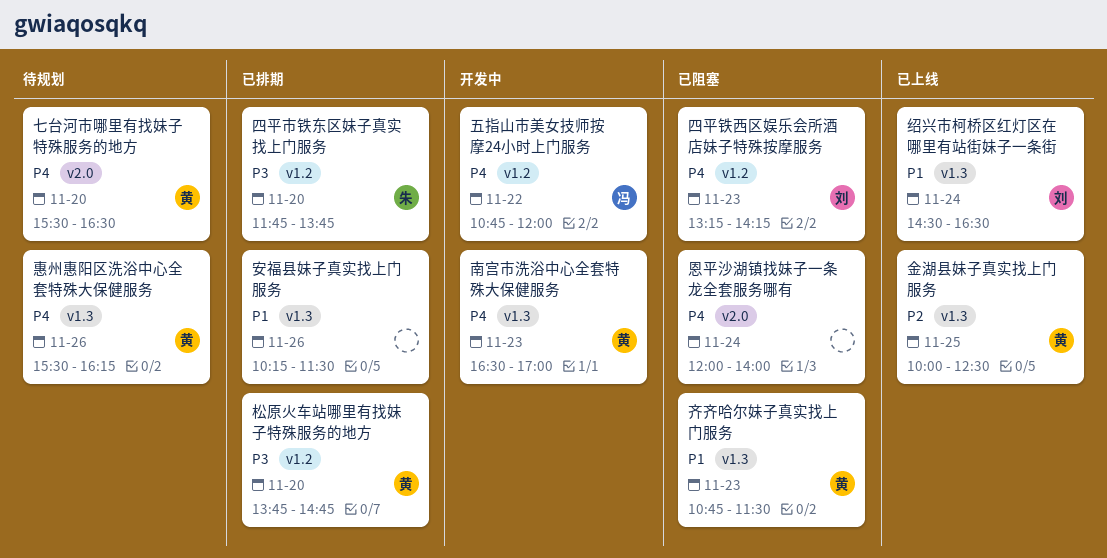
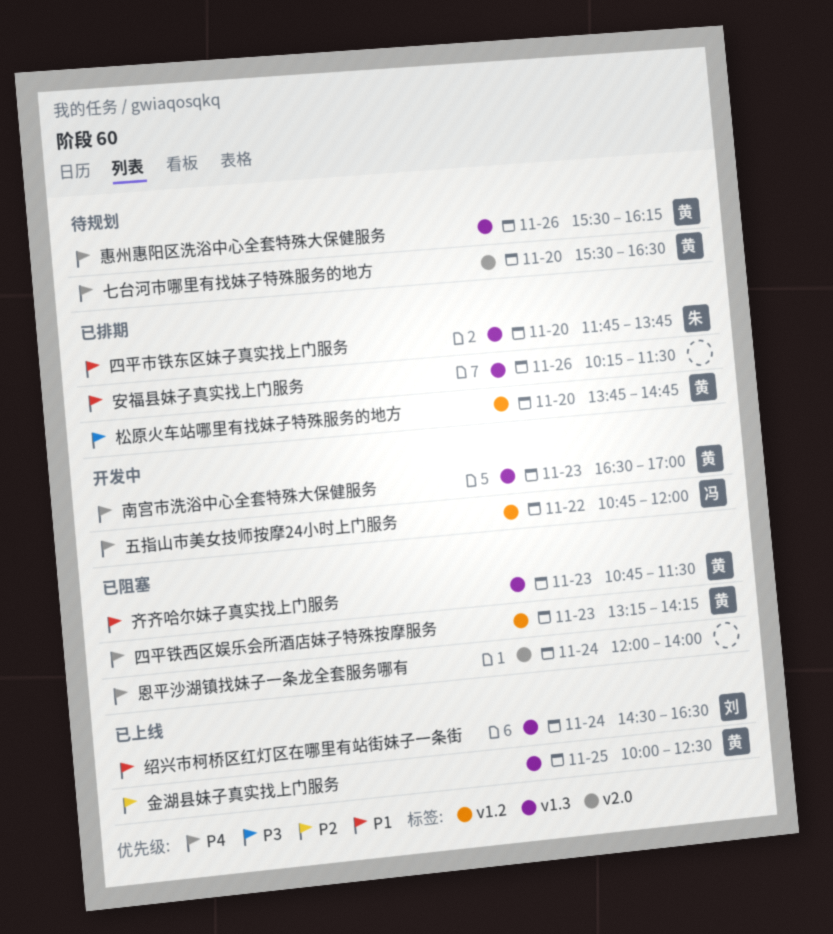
四平市铁东区妹子真实找上门服务, priority: P3 -> P1
四平市铁东区妹子真实找上门服务, label: v1.2 -> v1.3
四平铁西区娱乐会所酒店妹子特殊按摩服务, owner: 刘 -> 黄

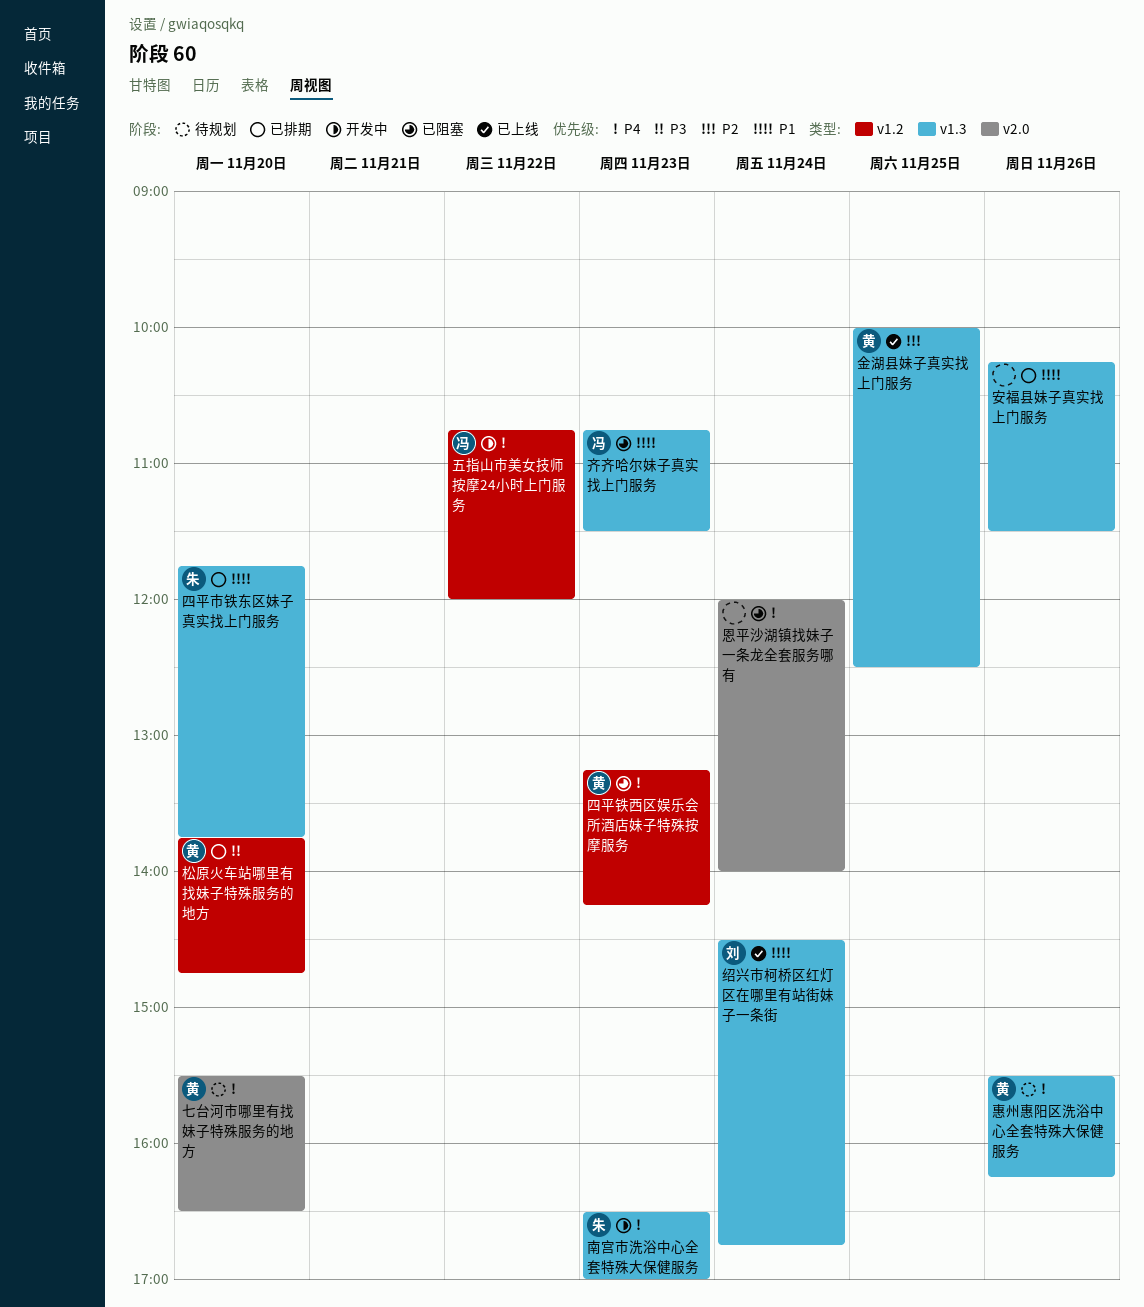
南宫市洗浴中心全套特殊大保健服务, owner: 黄 -> 朱
绍兴市柯桥区红灯区在哪里有站街妹子一条街, ends: 16:30 -> 16:45
齐齐哈尔妹子真实找上门服务, owner: 黄 -> 冯

